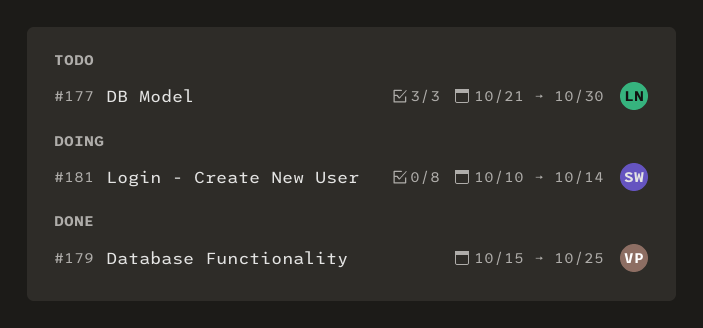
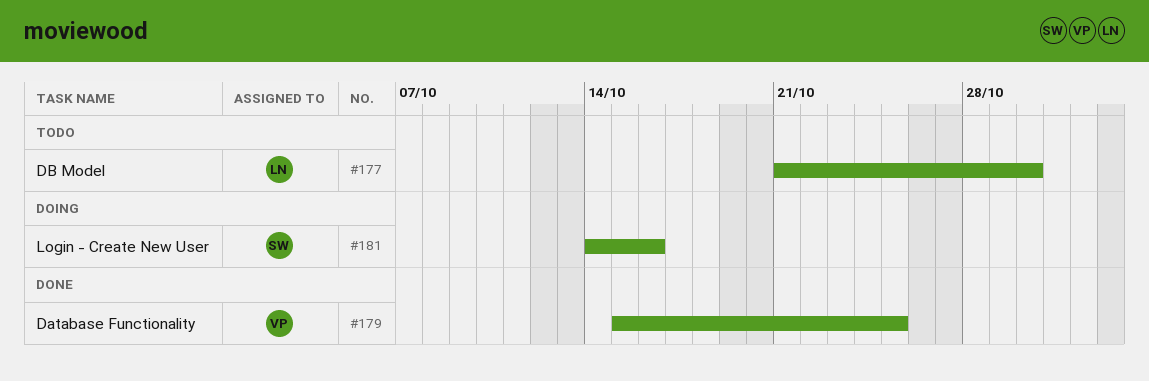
#181, start: Oct 10 -> Oct 14
#181, due: Oct 14 -> Oct 16

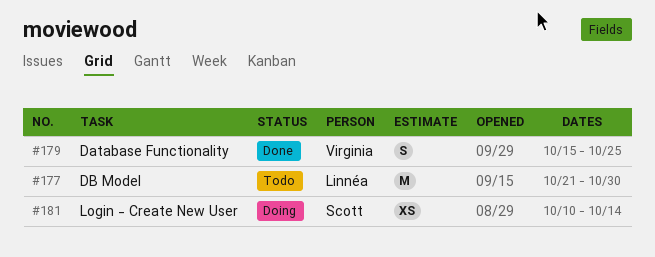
#181, start: Oct 14 -> Oct 10
#181, due: Oct 16 -> Oct 14

